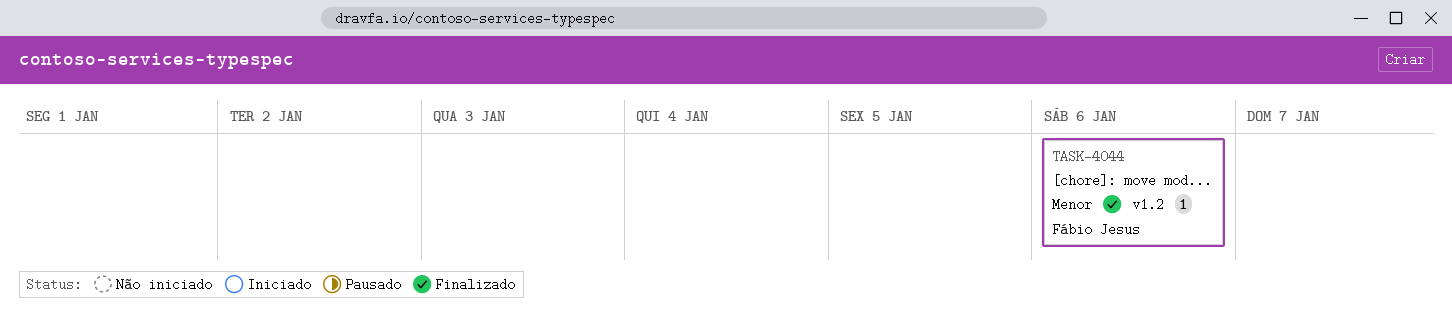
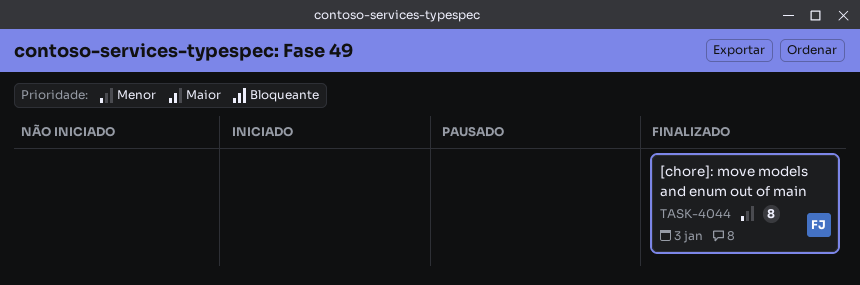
TASK-4044, estimate: 1 -> 8
TASK-4044, due: Jan 6 -> Jan 3

